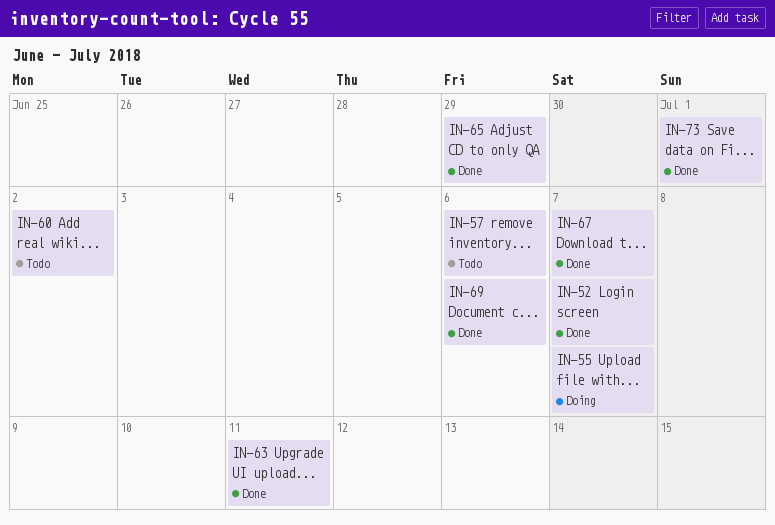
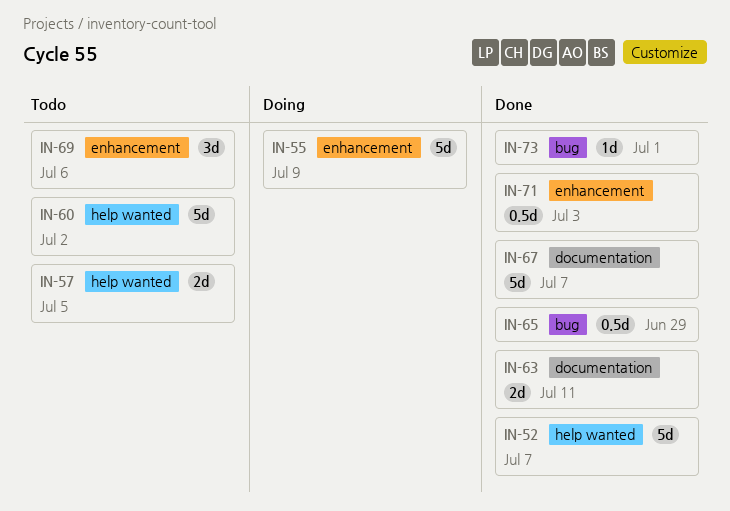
IN-55, due: Jul 7 -> Jul 9
IN-57, due: Jul 6 -> Jul 5
IN-69, status: Done -> Todo
IN-71: none -> present

